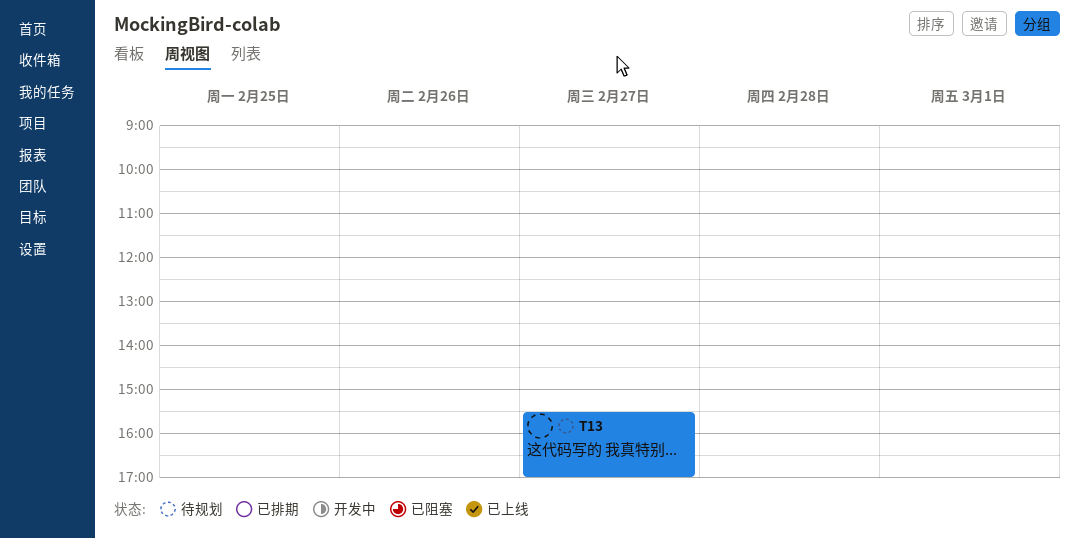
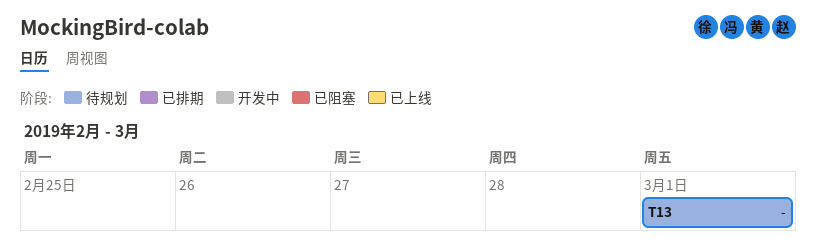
T13, day: Feb 27 -> Mar 1

